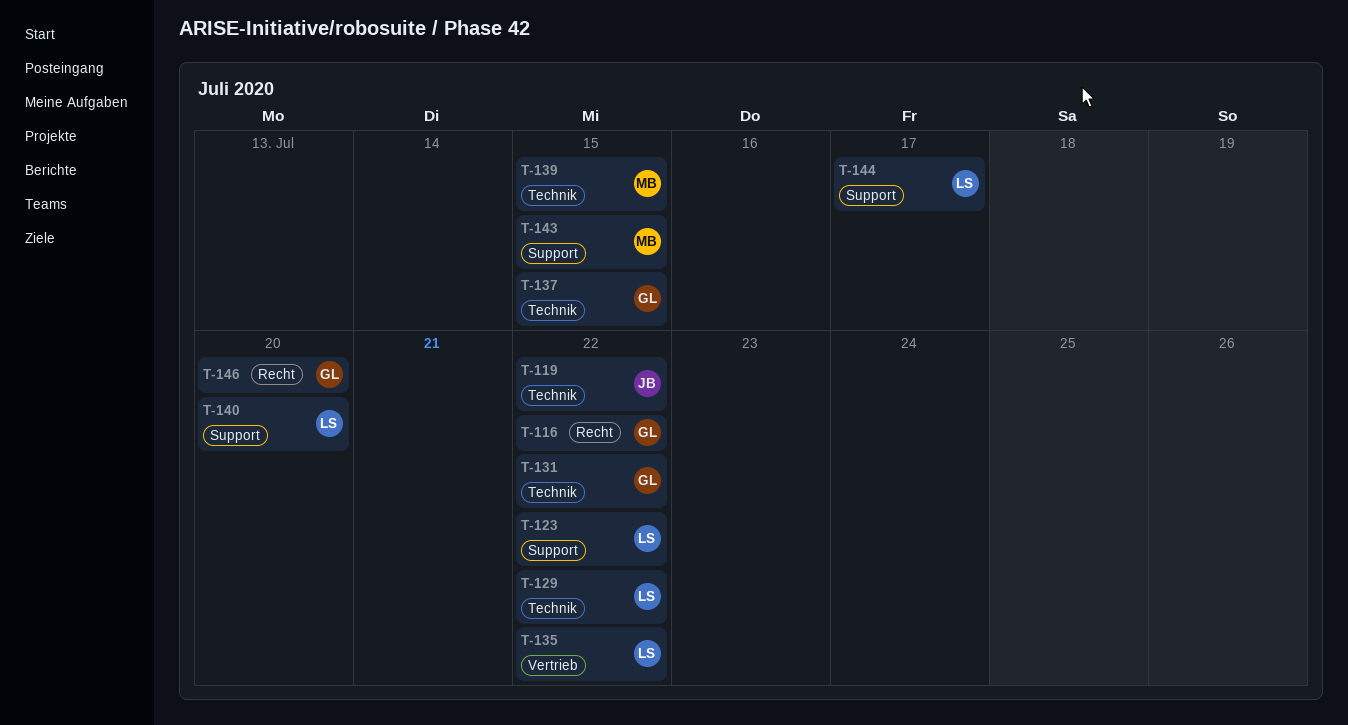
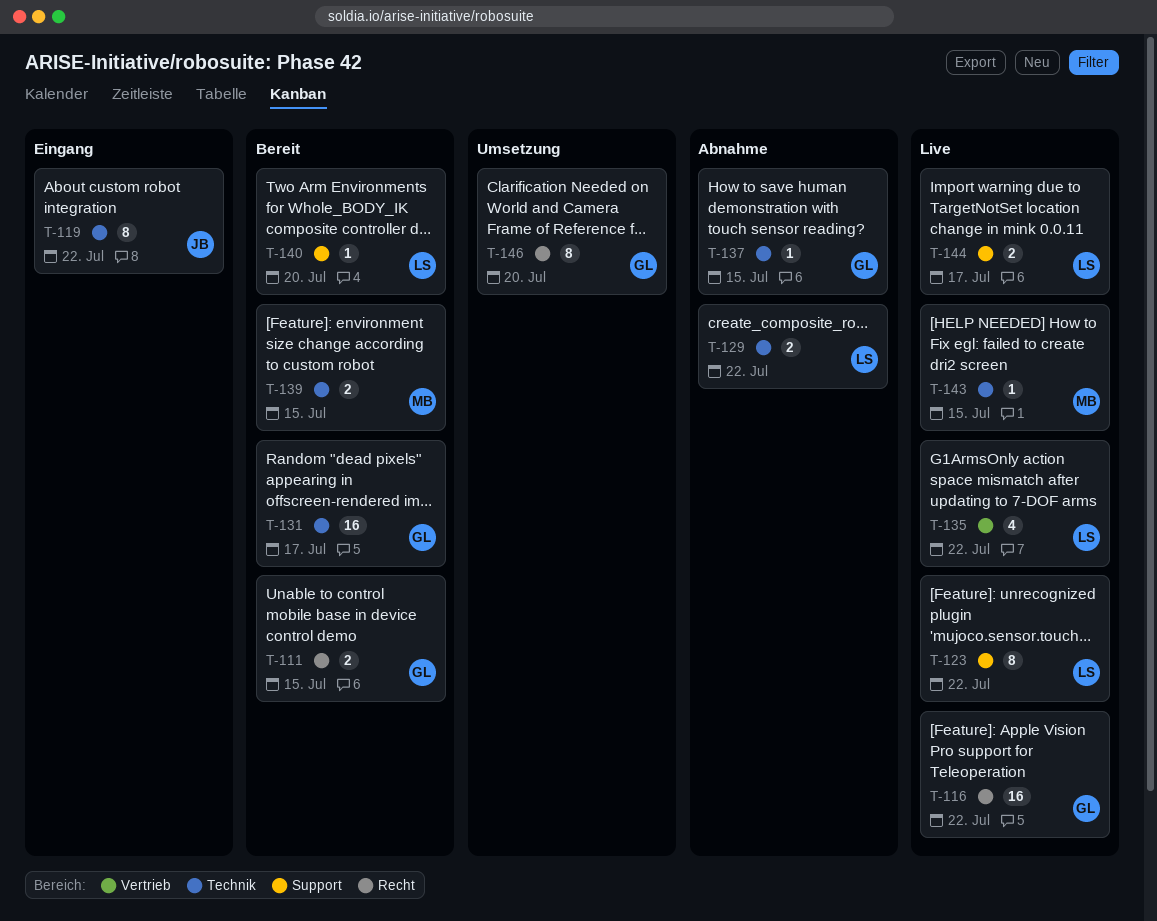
T-111: none -> present
T-131, due: Jul 22 -> Jul 17
T-143, label: Support -> Technik

